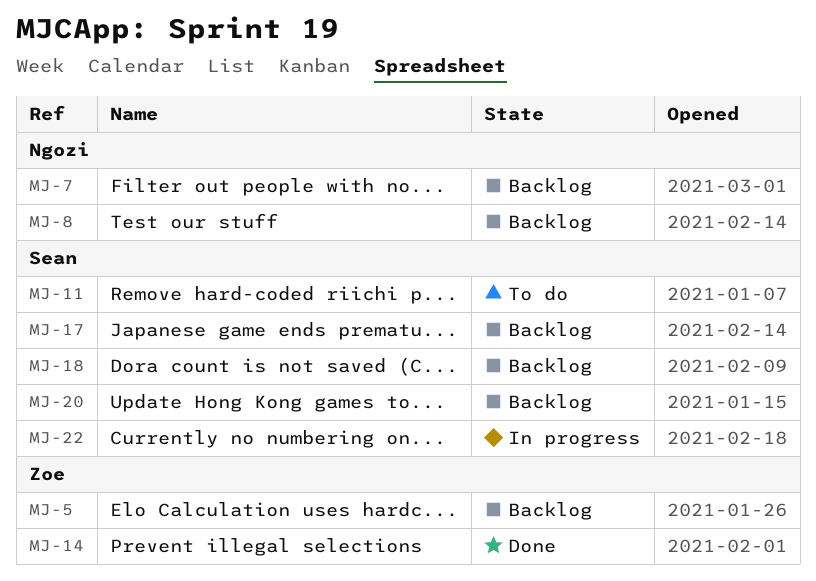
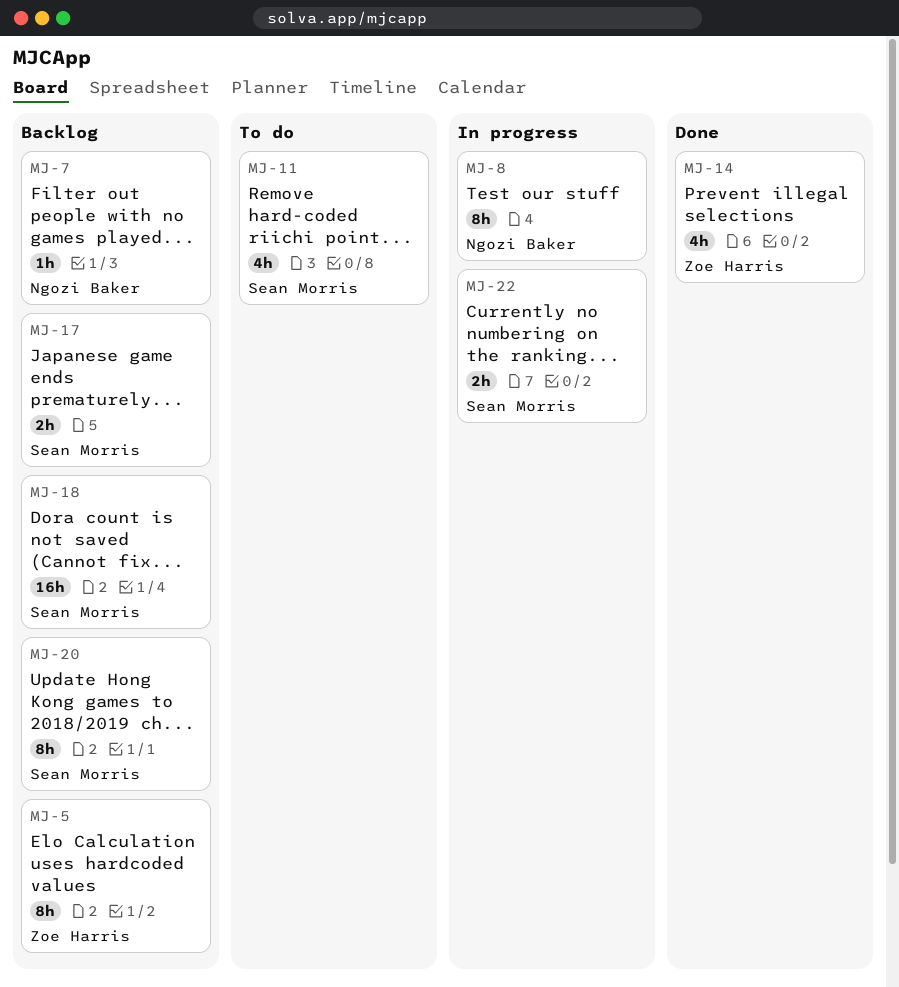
MJ-8, status: Backlog -> In progress

